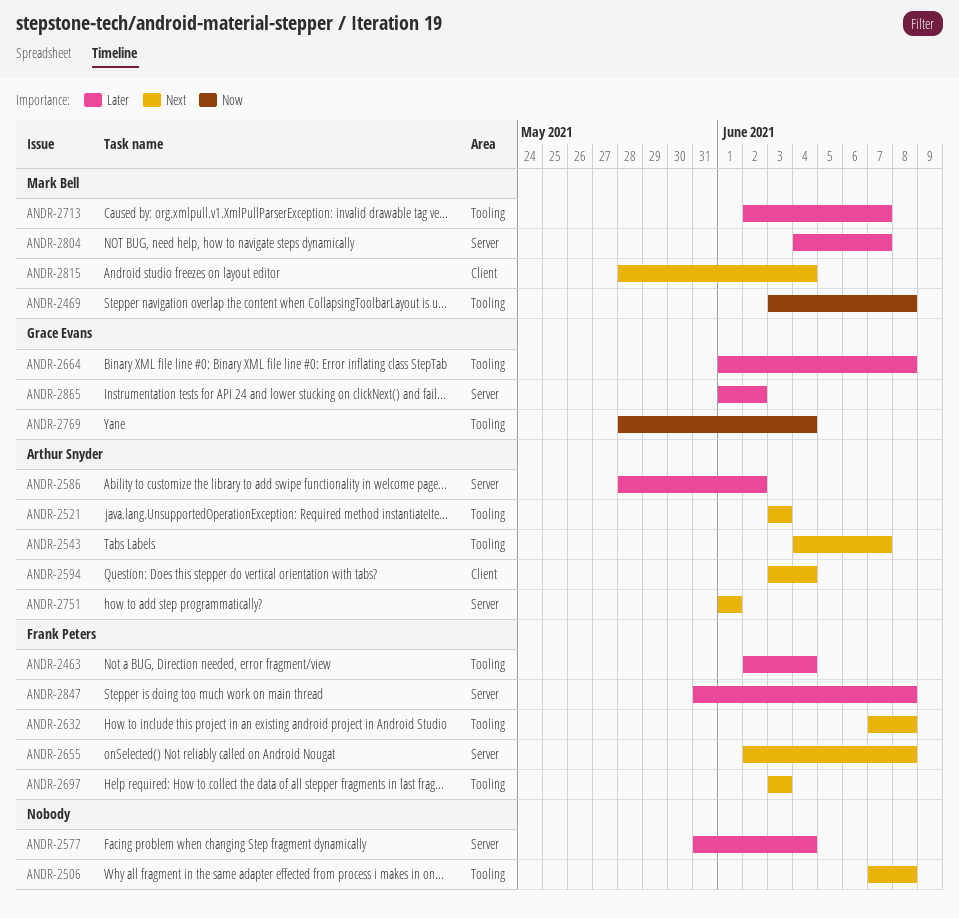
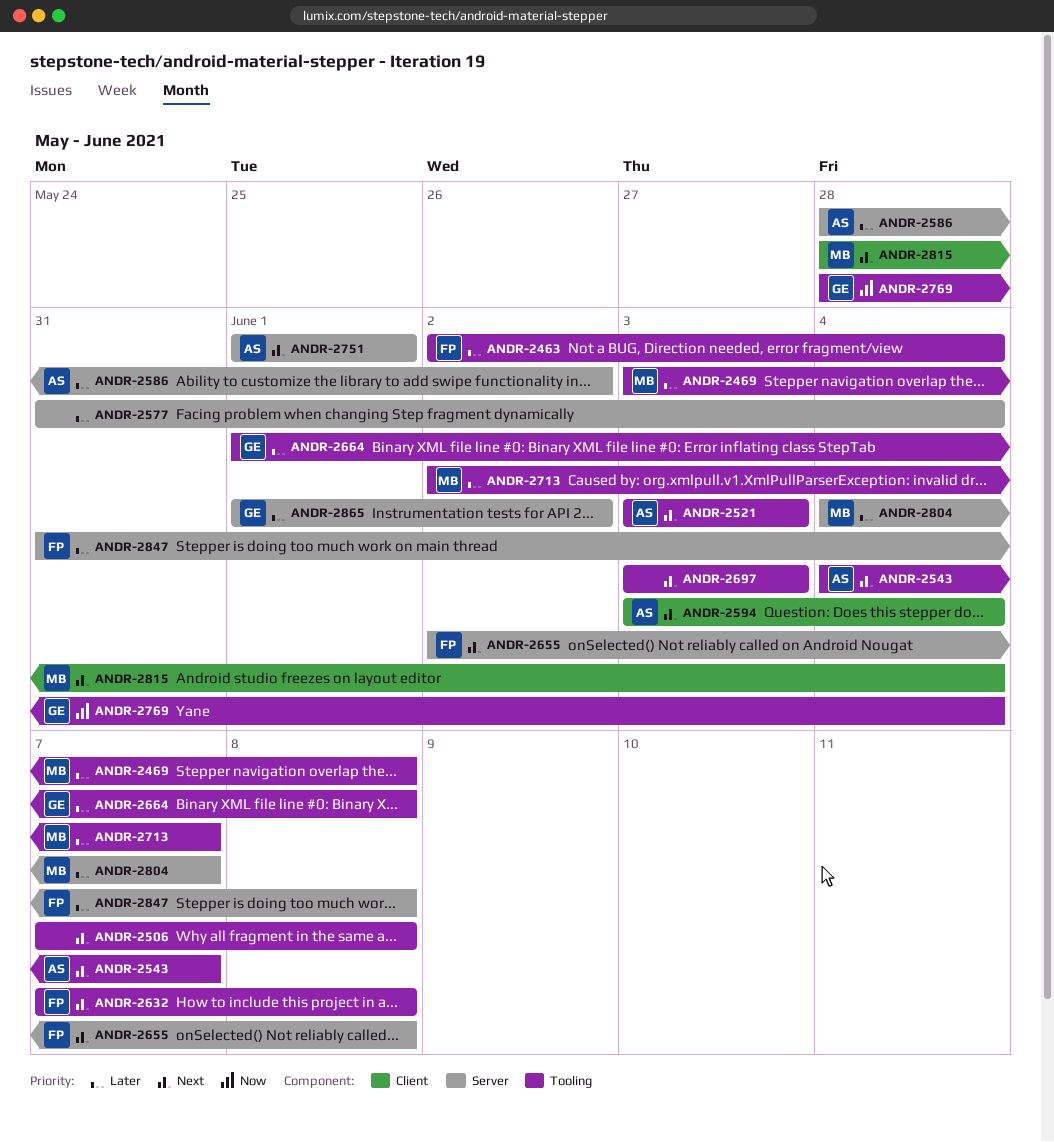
ANDR-2469, priority: Now -> Later
ANDR-2697, owner: Frank Peters -> none

